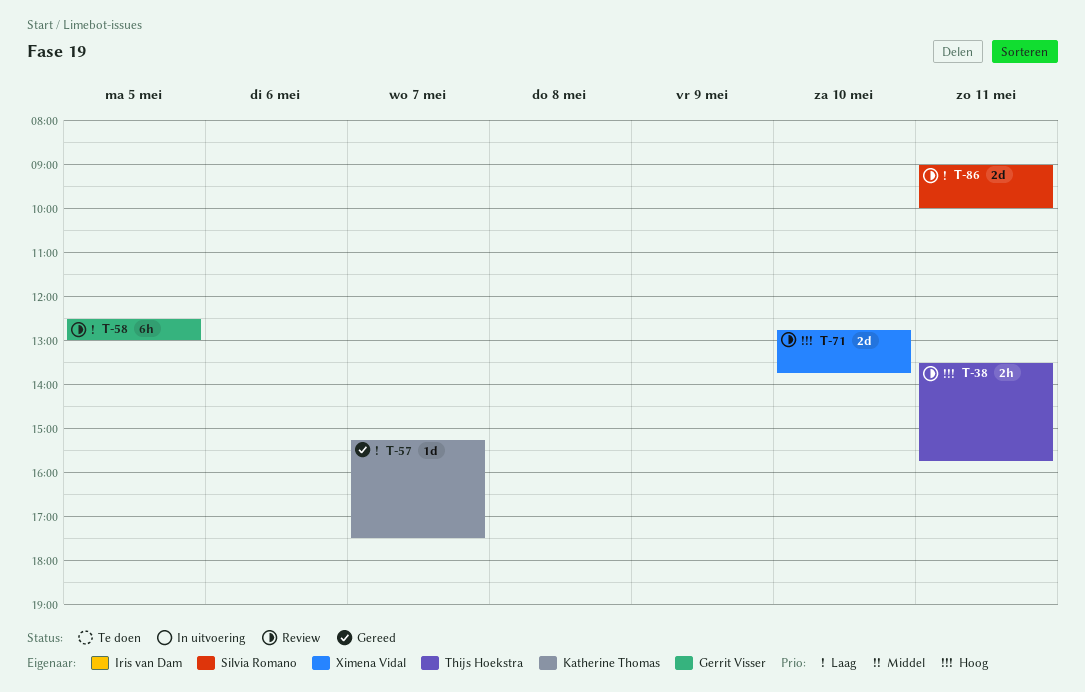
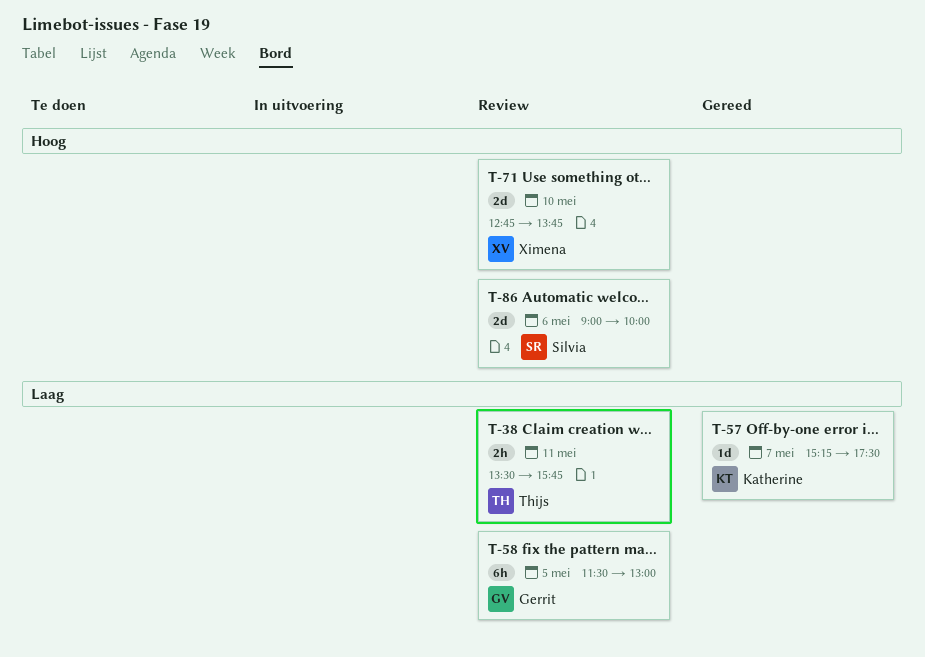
T-38, priority: Hoog -> Laag
T-58, begins: 12:30 -> 11:30
T-86, priority: Laag -> Hoog
T-86, day: May 11 -> May 6

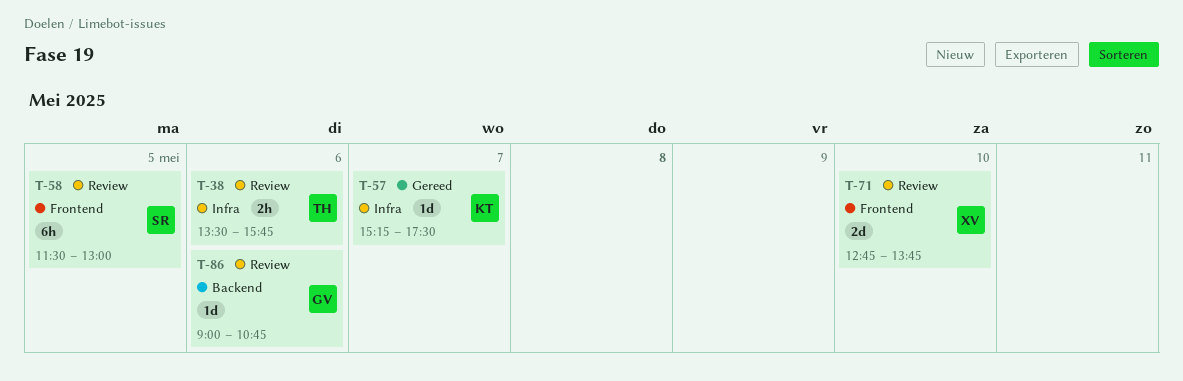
T-38, day: May 11 -> May 6
T-58, owner: Gerrit -> Silvia
T-86, owner: Silvia -> Gerrit
T-86, estimate: 2d -> 1d
T-86, ends: 10:00 -> 10:45

